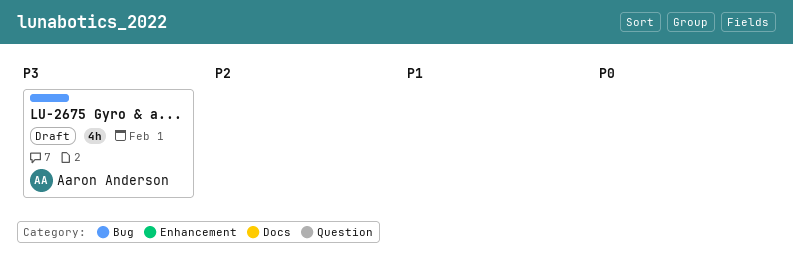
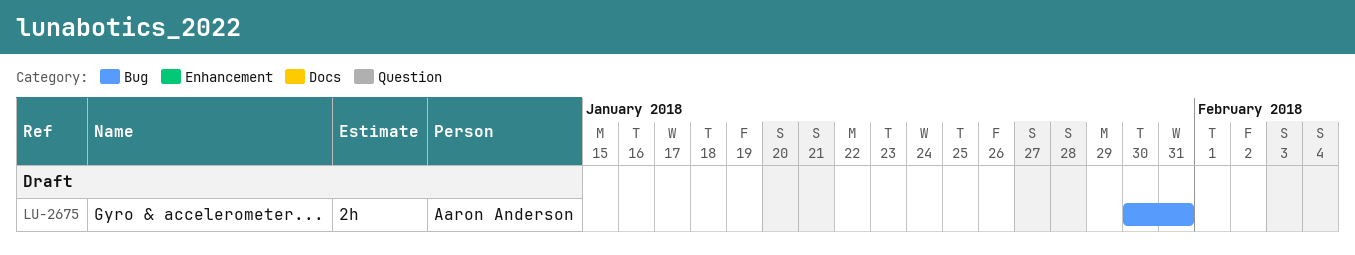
LU-2675, estimate: 4h -> 2h
LU-2675, due: Feb 1 -> Jan 31

